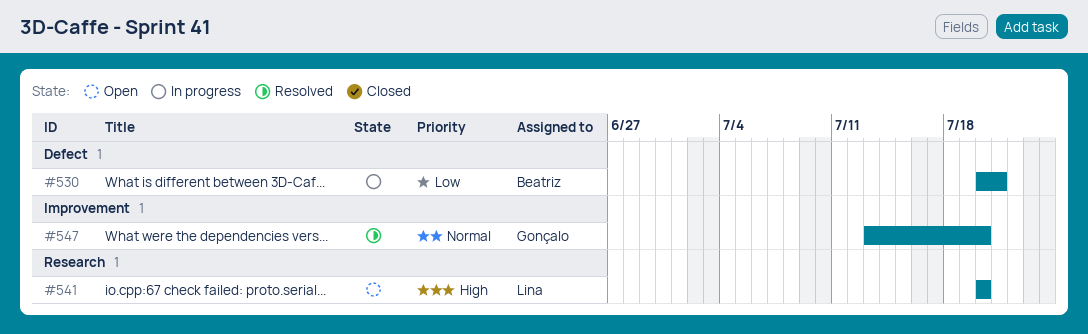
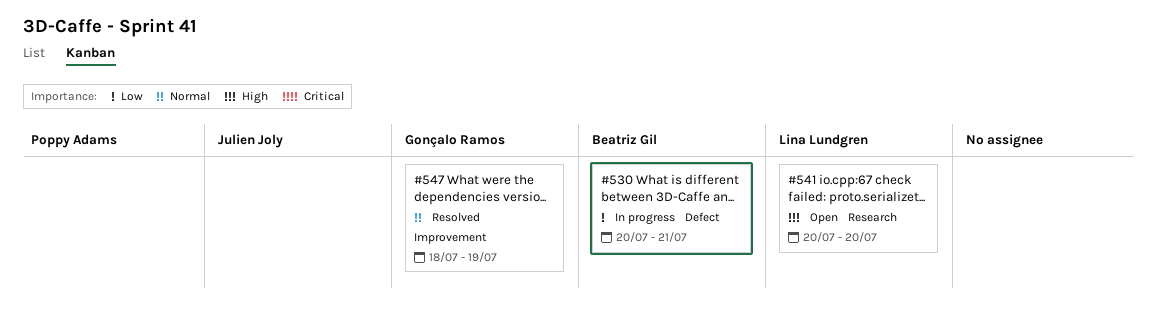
#547, start: Jul 13 -> Jul 18
#547, due: Jul 20 -> Jul 19

